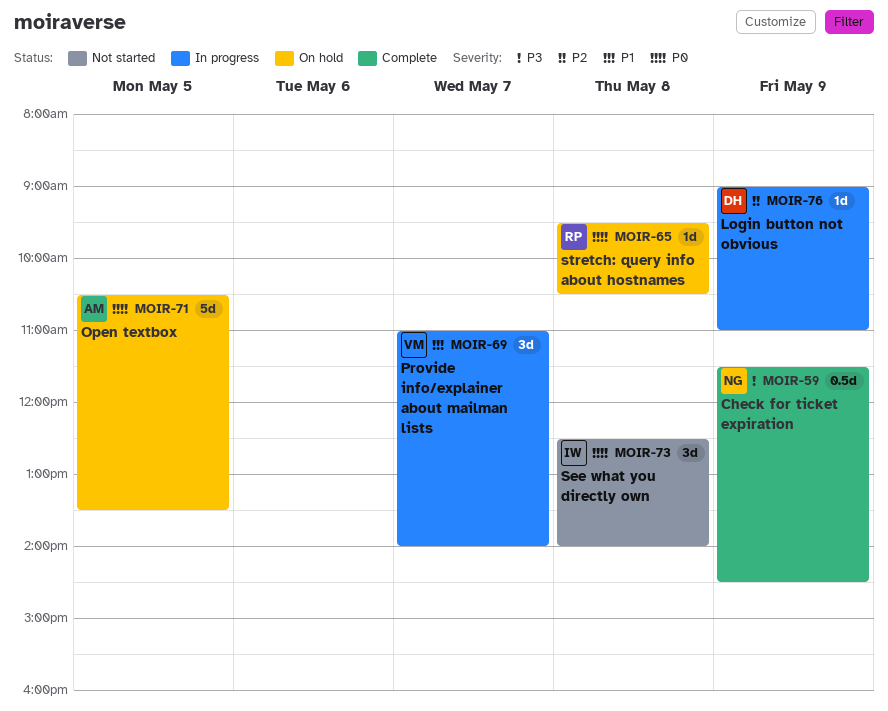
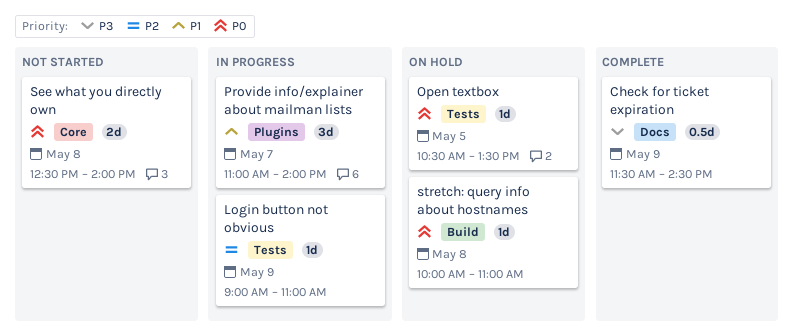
Open textbox, estimate: 5d -> 1d
See what you directly own, estimate: 3d -> 2d
stretch: query info about hostnames, begins: 09:30 -> 10:00
stretch: query info about hostnames, ends: 10:30 -> 11:00

